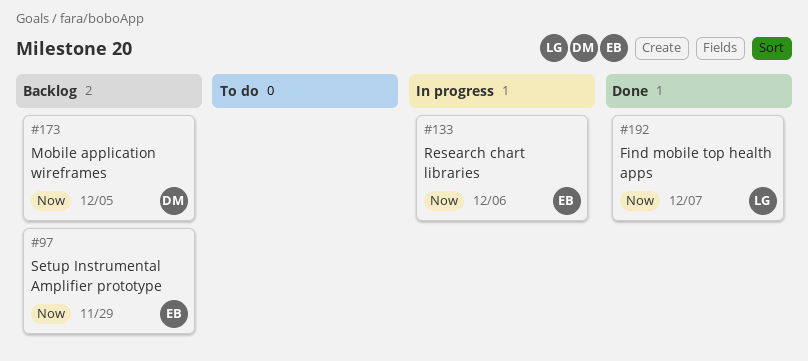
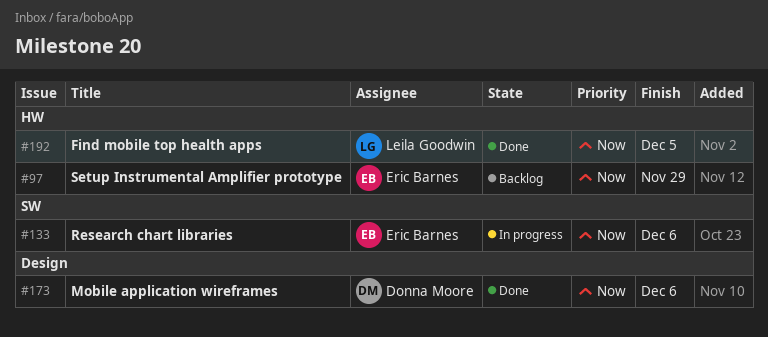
#173, status: Backlog -> Done
#173, due: Dec 5 -> Dec 6
#192, due: Dec 7 -> Dec 5

